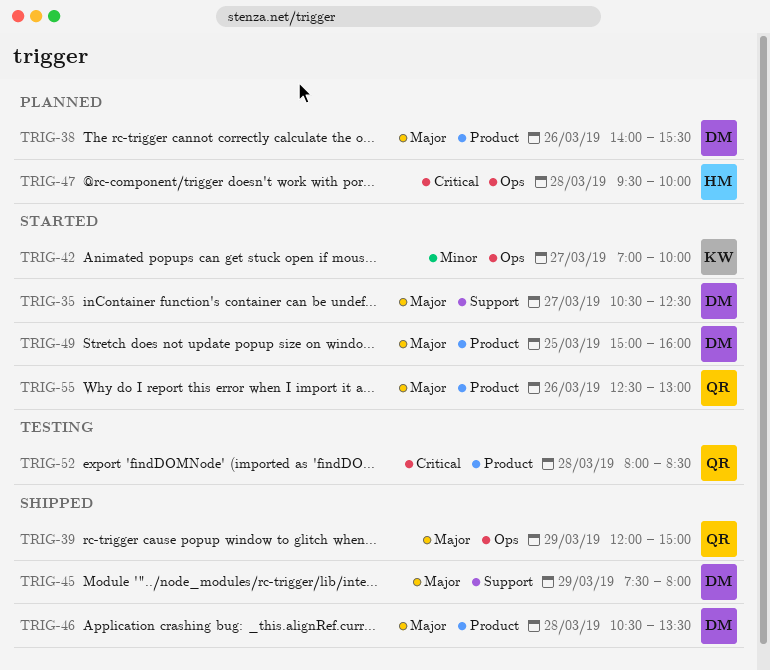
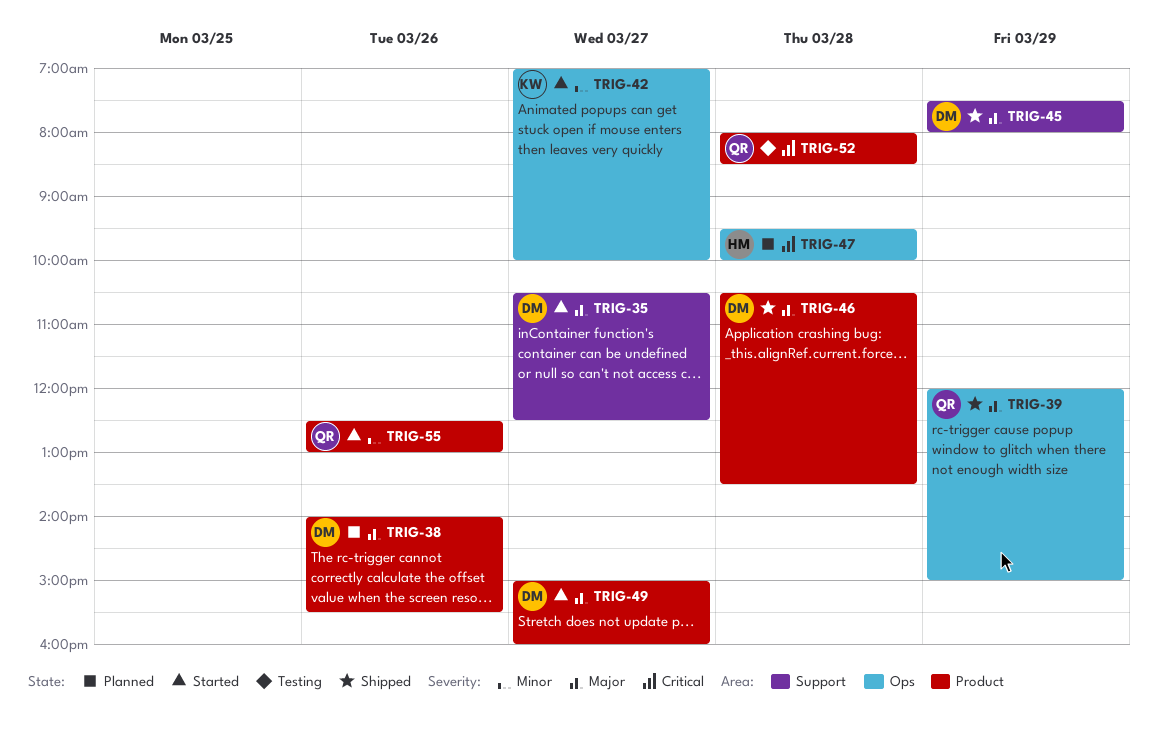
TRIG-49, day: Mar 25 -> Mar 27
TRIG-55, priority: Major -> Minor

